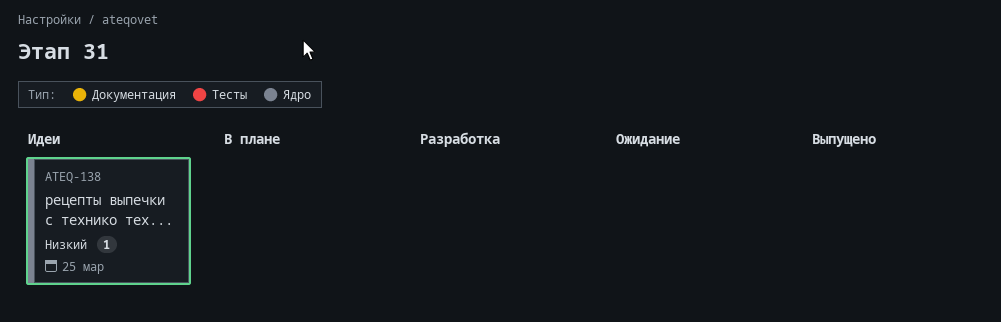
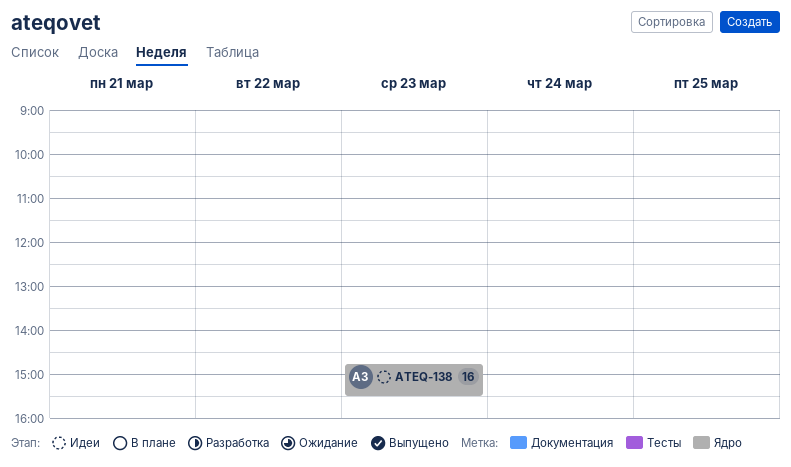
ATEQ-138, estimate: 1 -> 16
ATEQ-138, day: Mar 25 -> Mar 23

